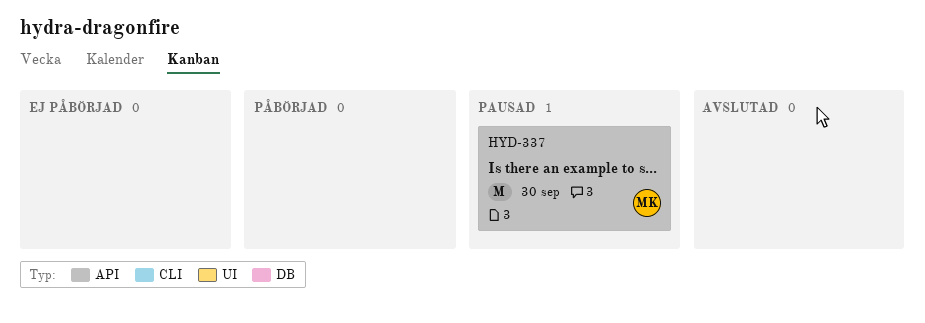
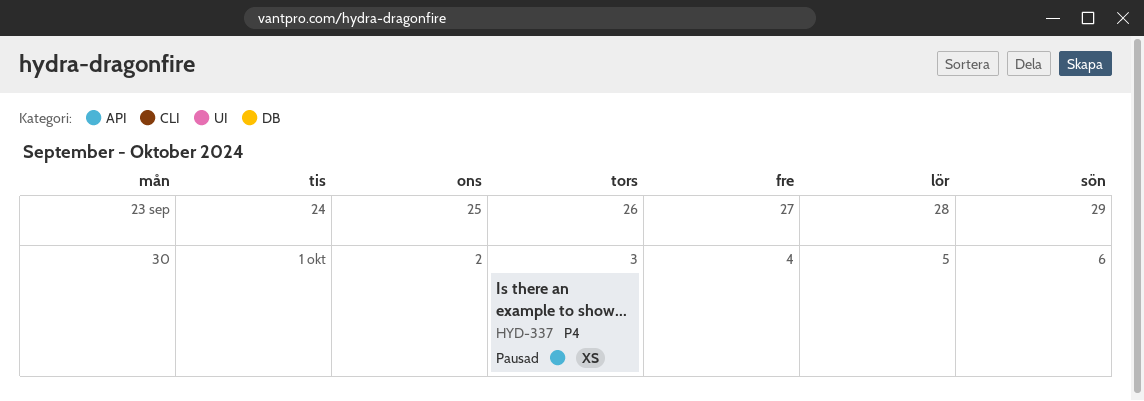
HYD-337, estimate: M -> XS
HYD-337, due: Sep 30 -> Oct 3

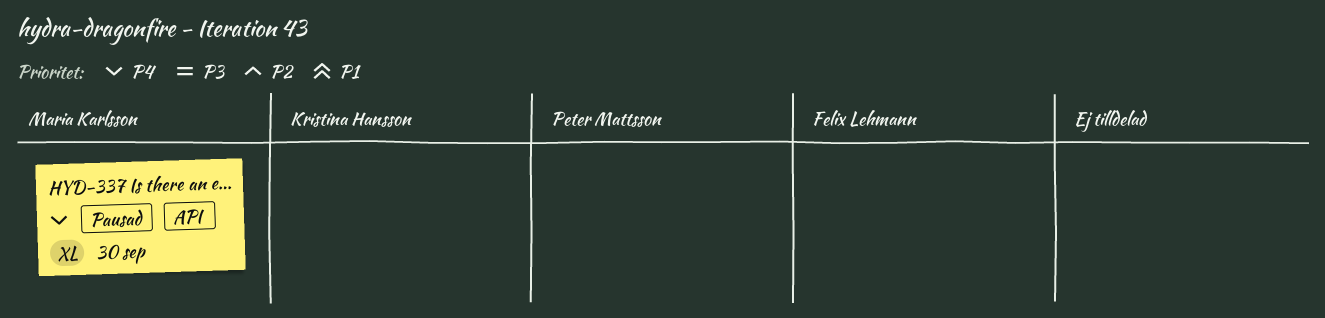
HYD-337, estimate: XS -> XL
HYD-337, due: Oct 3 -> Sep 30

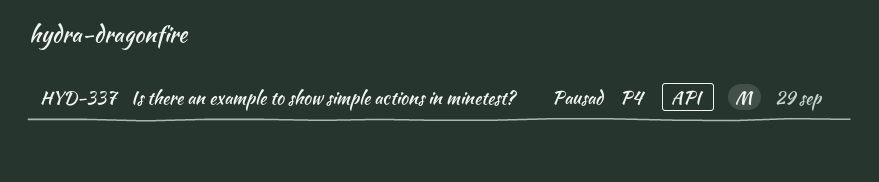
HYD-337, estimate: XL -> M
HYD-337, due: Sep 30 -> Sep 29

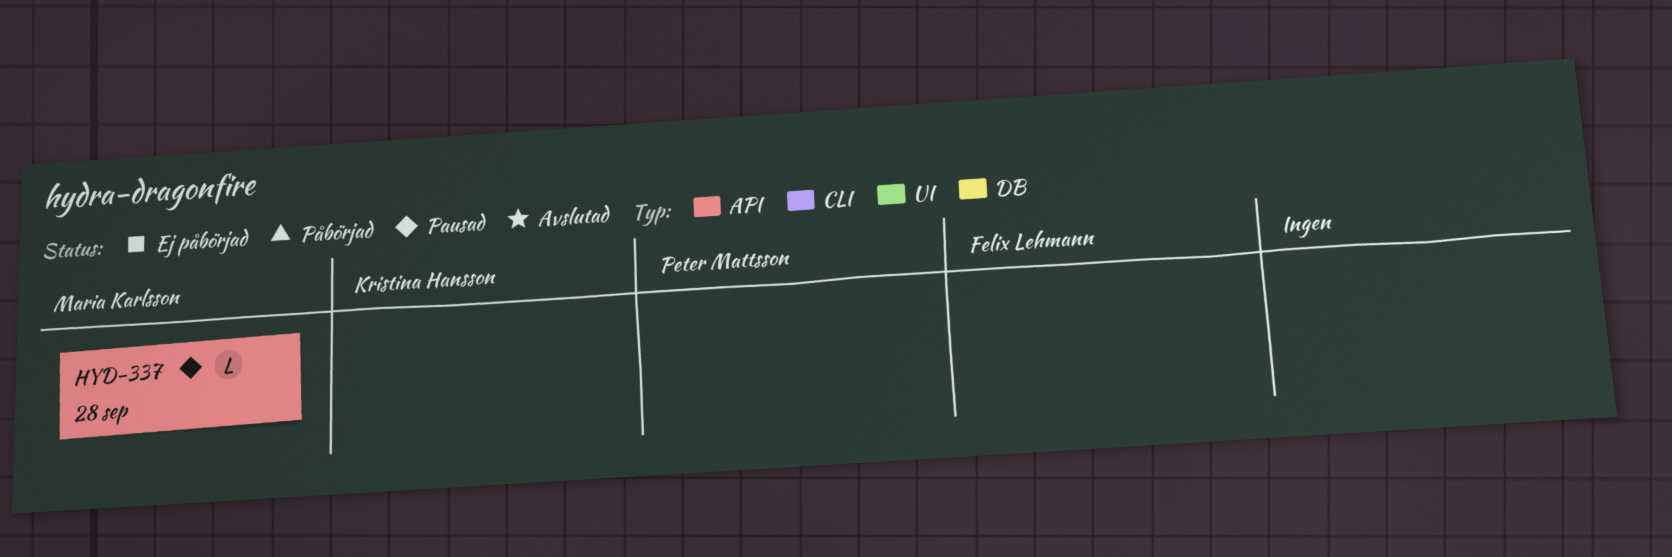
HYD-337, estimate: M -> L
HYD-337, due: Sep 29 -> Sep 28

